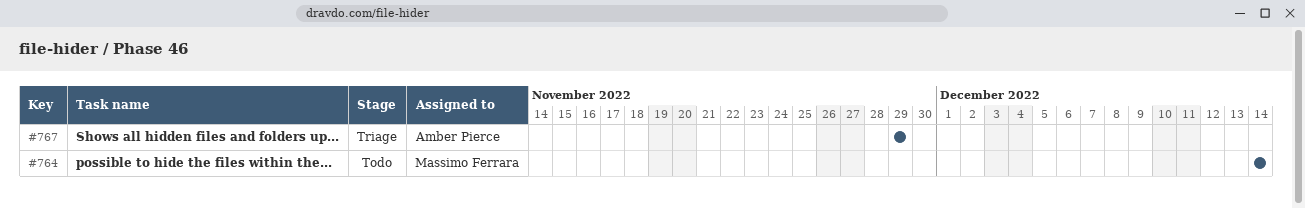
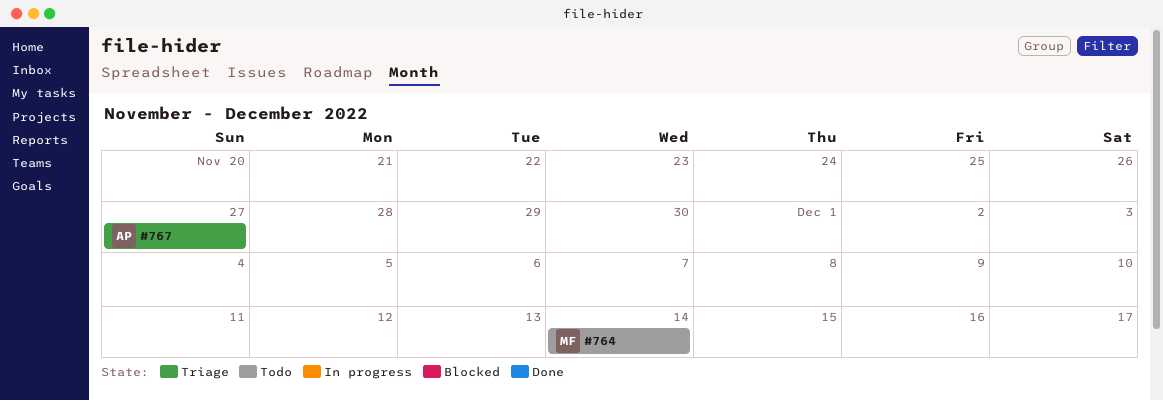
#767, start: Nov 29 -> Nov 27
#767, due: Nov 29 -> Nov 27

